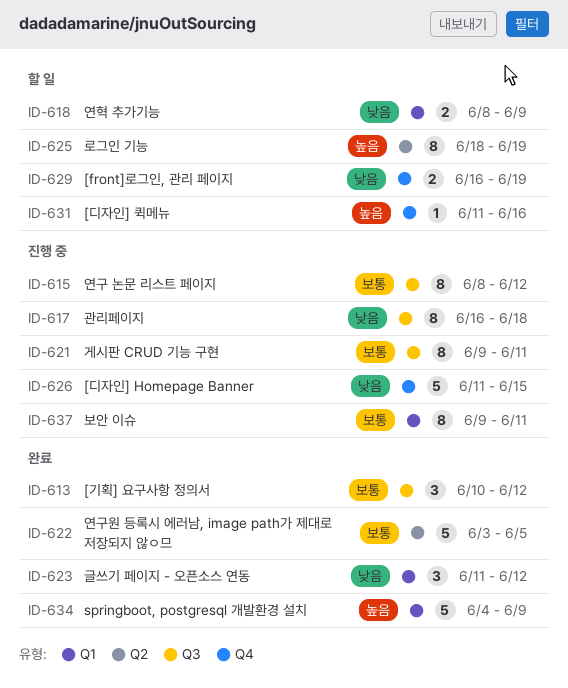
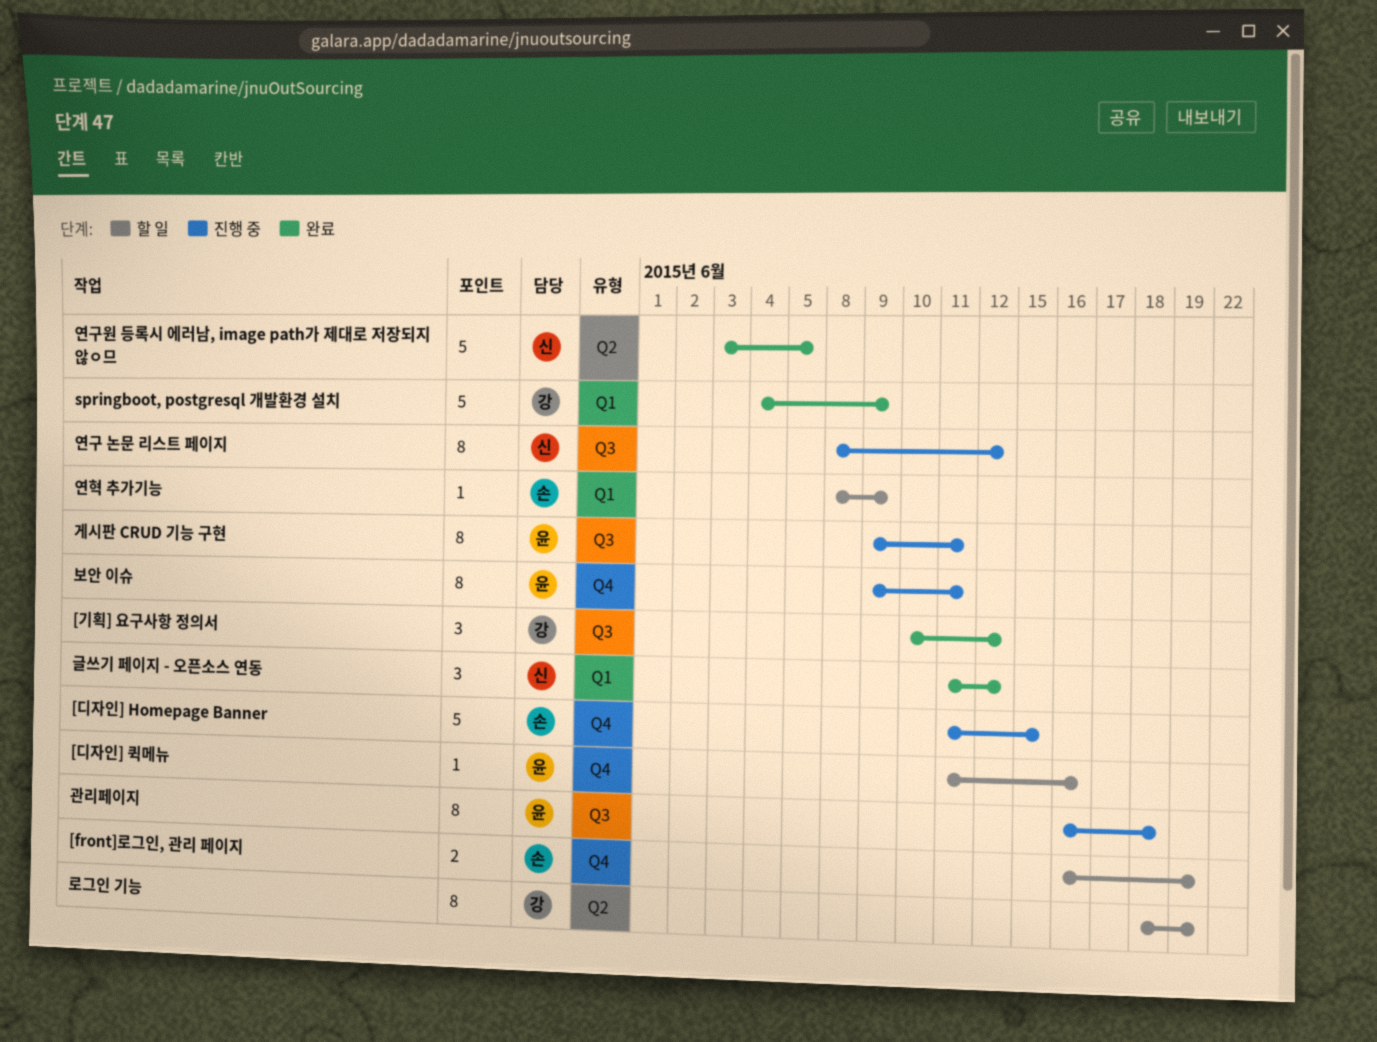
보안 이슈, label: Q1 -> Q4
연혁 추가기능, estimate: 2 -> 1

